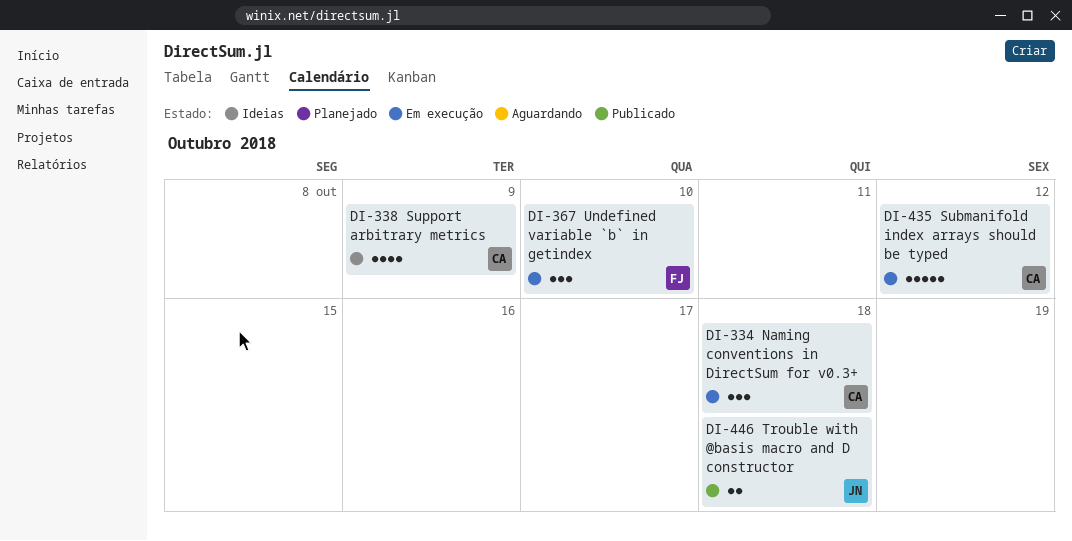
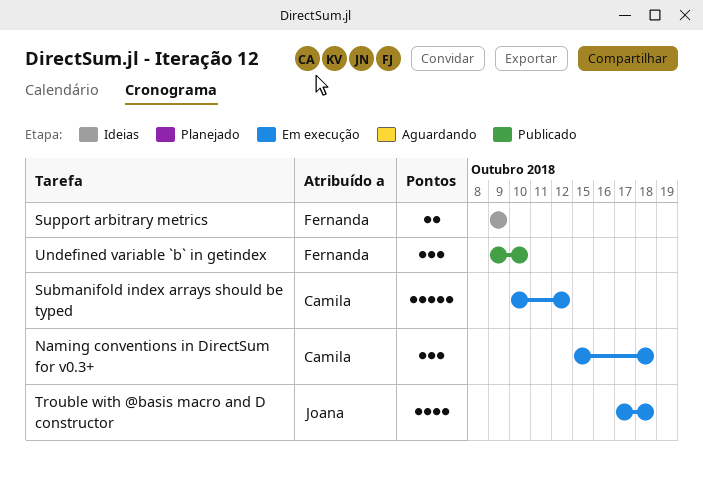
Support arbitrary metrics, owner: Camila -> Fernanda
Support arbitrary metrics, estimate: 4 -> 2
Trouble with @basis macro and D constructor, status: Publicado -> Em execução
Trouble with @basis macro and D constructor, estimate: 2 -> 4
Undefined variable `b` in getindex, status: Em execução -> Publicado

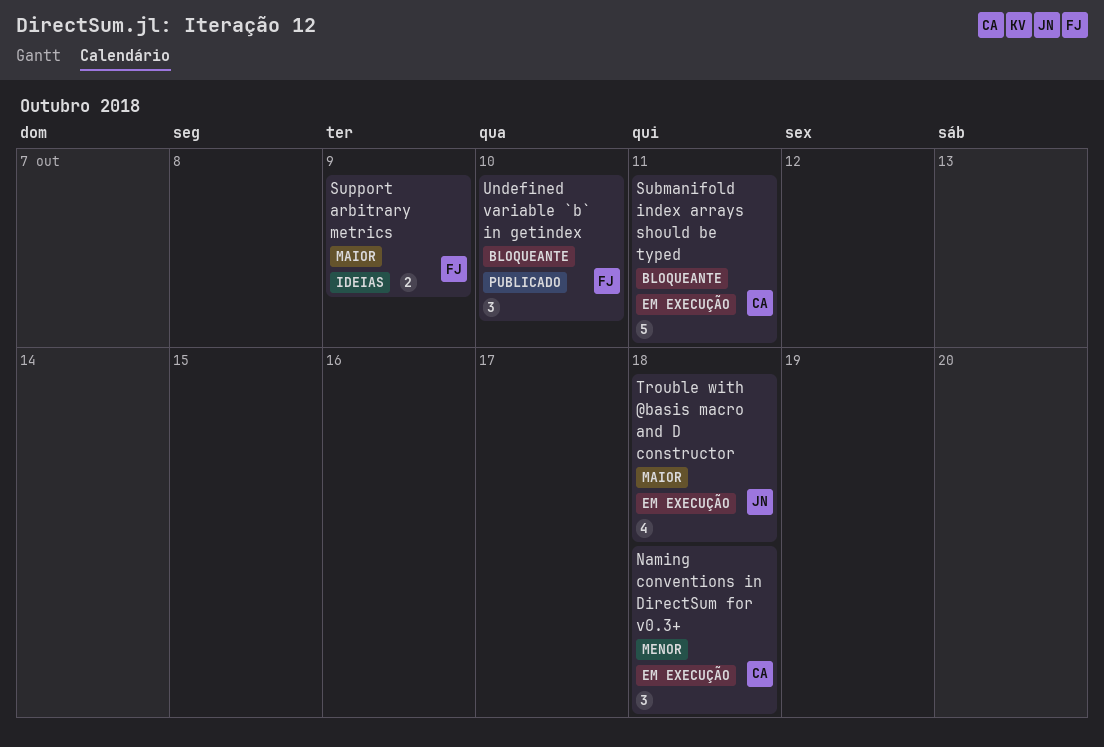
Submanifold index arrays should be typed, due: Oct 12 -> Oct 11

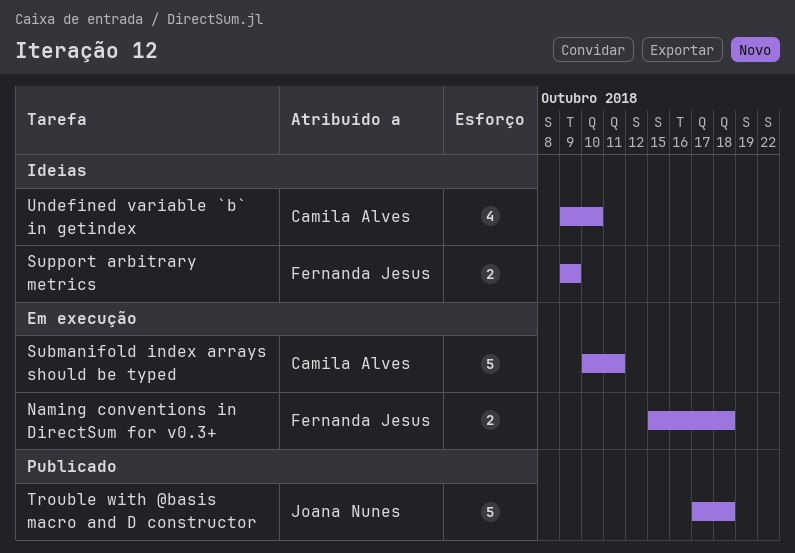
Naming conventions in DirectSum for v0.3+, owner: Camila Alves -> Fernanda Jesus
Naming conventions in DirectSum for v0.3+, estimate: 3 -> 2
Trouble with @basis macro and D constructor, status: Em execução -> Publicado
Trouble with @basis macro and D constructor, estimate: 4 -> 5
Undefined variable `b` in getindex, status: Publicado -> Ideias
Undefined variable `b` in getindex, owner: Fernanda Jesus -> Camila Alves
Undefined variable `b` in getindex, estimate: 3 -> 4

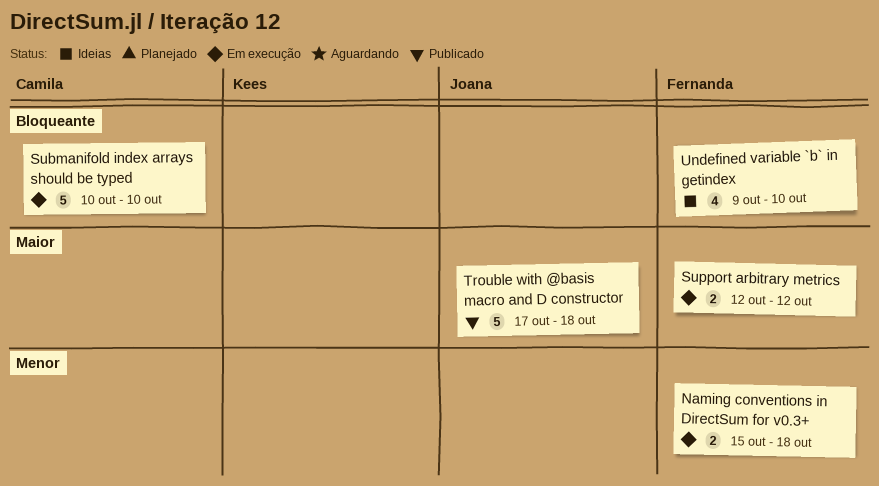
Submanifold index arrays should be typed, due: Oct 11 -> Oct 10
Support arbitrary metrics, status: Ideias -> Em execução
Support arbitrary metrics, start: Oct 9 -> Oct 12
Support arbitrary metrics, due: Oct 9 -> Oct 12
Undefined variable `b` in getindex, owner: Camila Alves -> Fernanda Jesus

